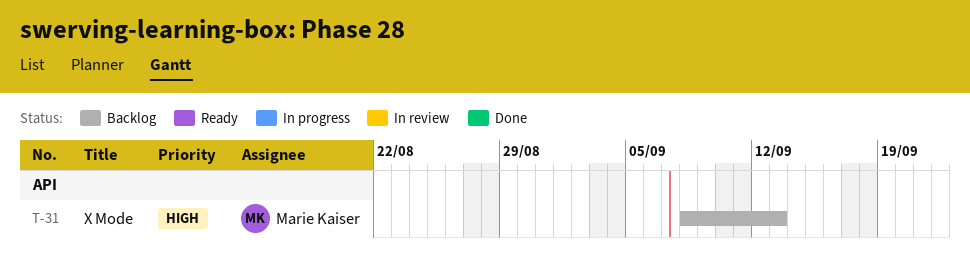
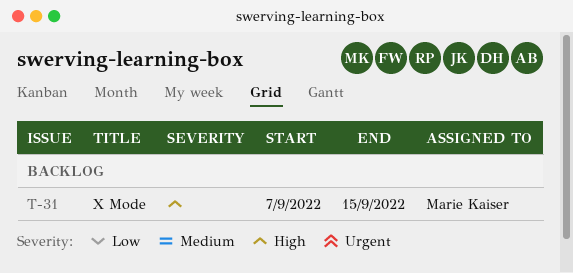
T-31, start: Sep 8 -> Sep 7
T-31, due: Sep 13 -> Sep 15

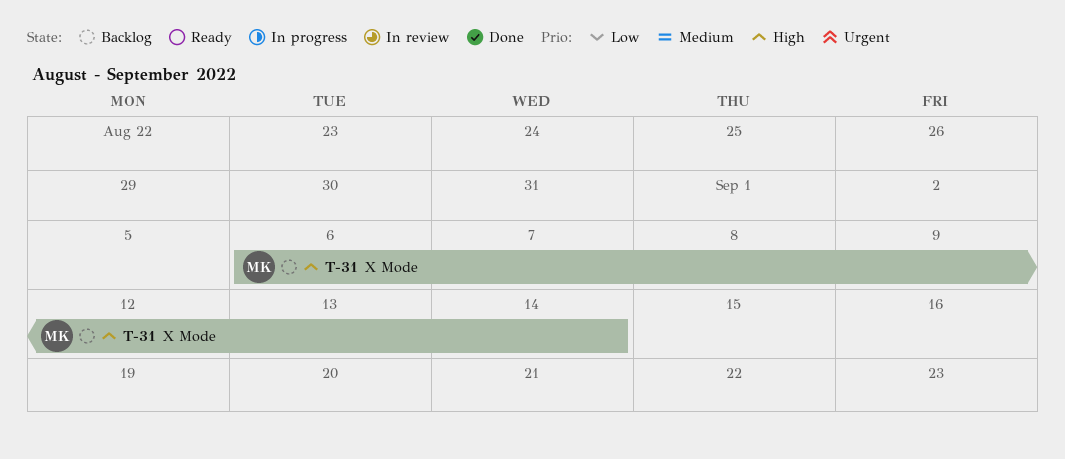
T-31, start: Sep 7 -> Sep 6
T-31, due: Sep 15 -> Sep 14

